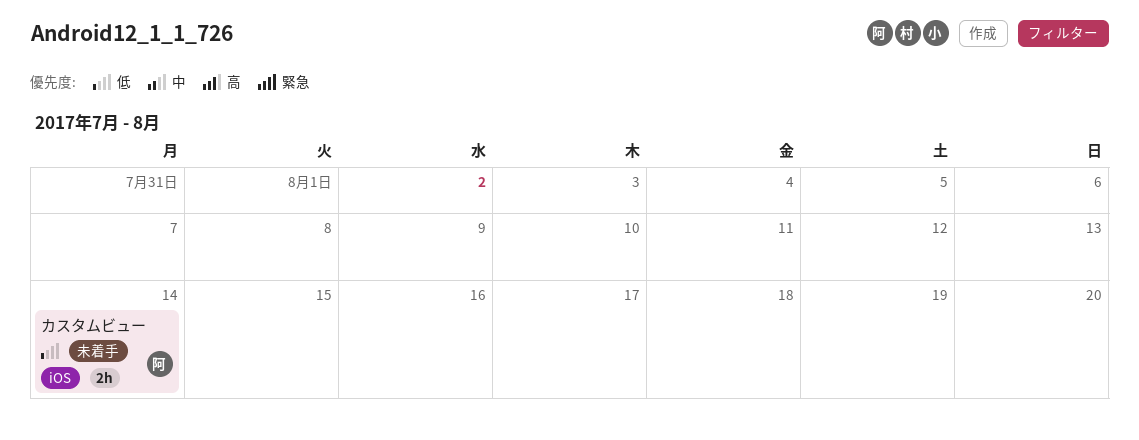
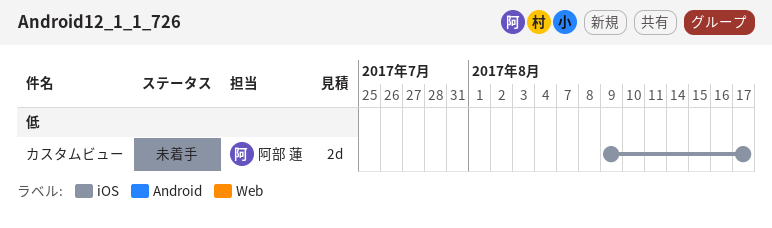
カスタムビュー, estimate: 2h -> 2d
カスタムビュー, due: Aug 14 -> Aug 17

